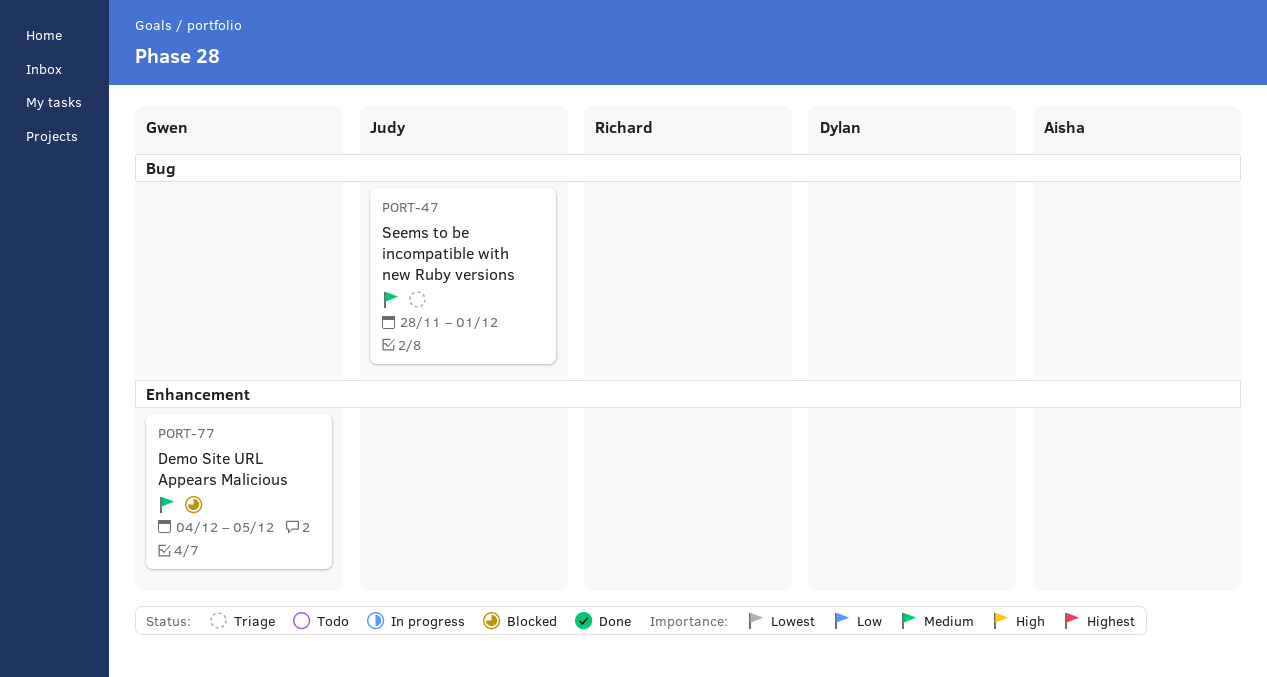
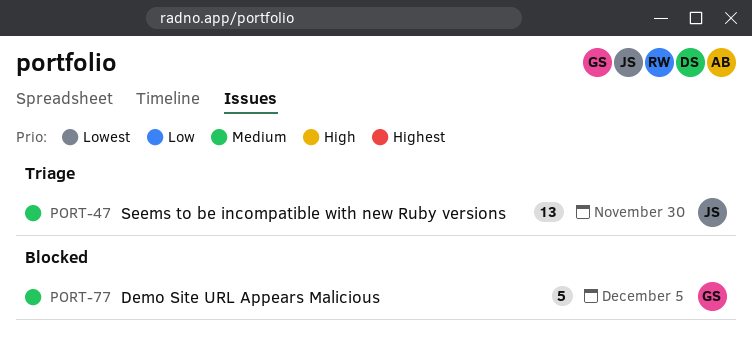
PORT-47, due: Dec 1 -> Nov 30

